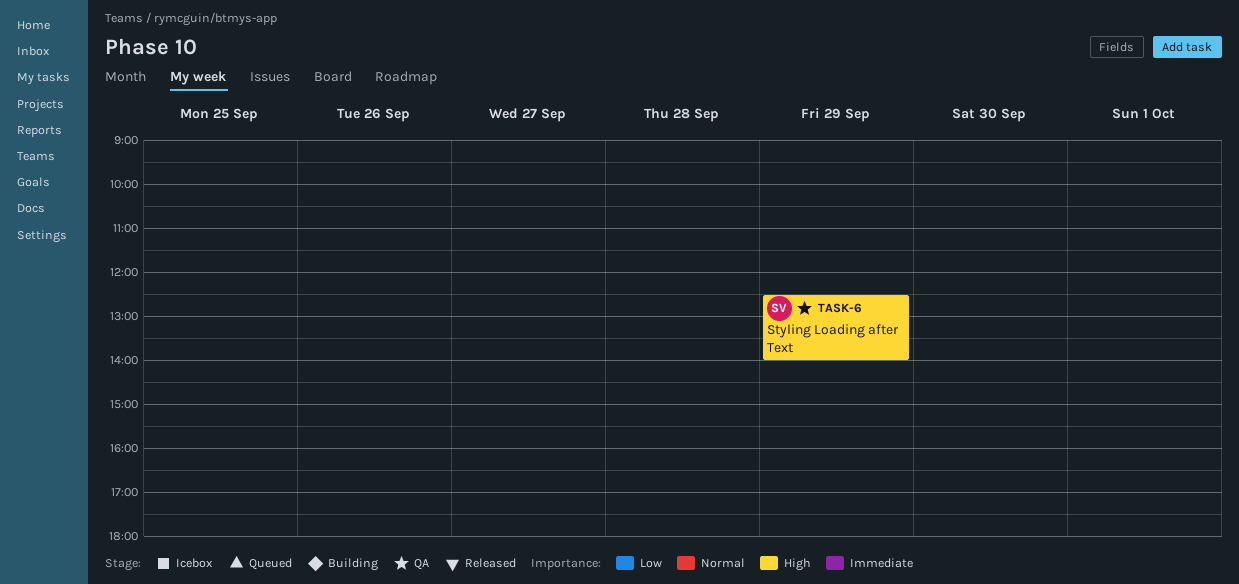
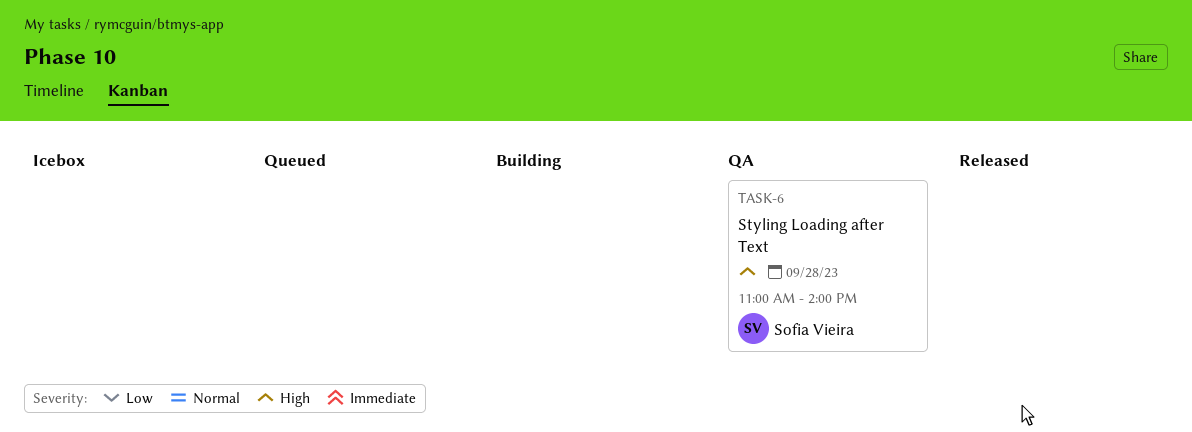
TASK-6, day: Sep 29 -> Sep 28
TASK-6, begins: 12:30 -> 11:00

